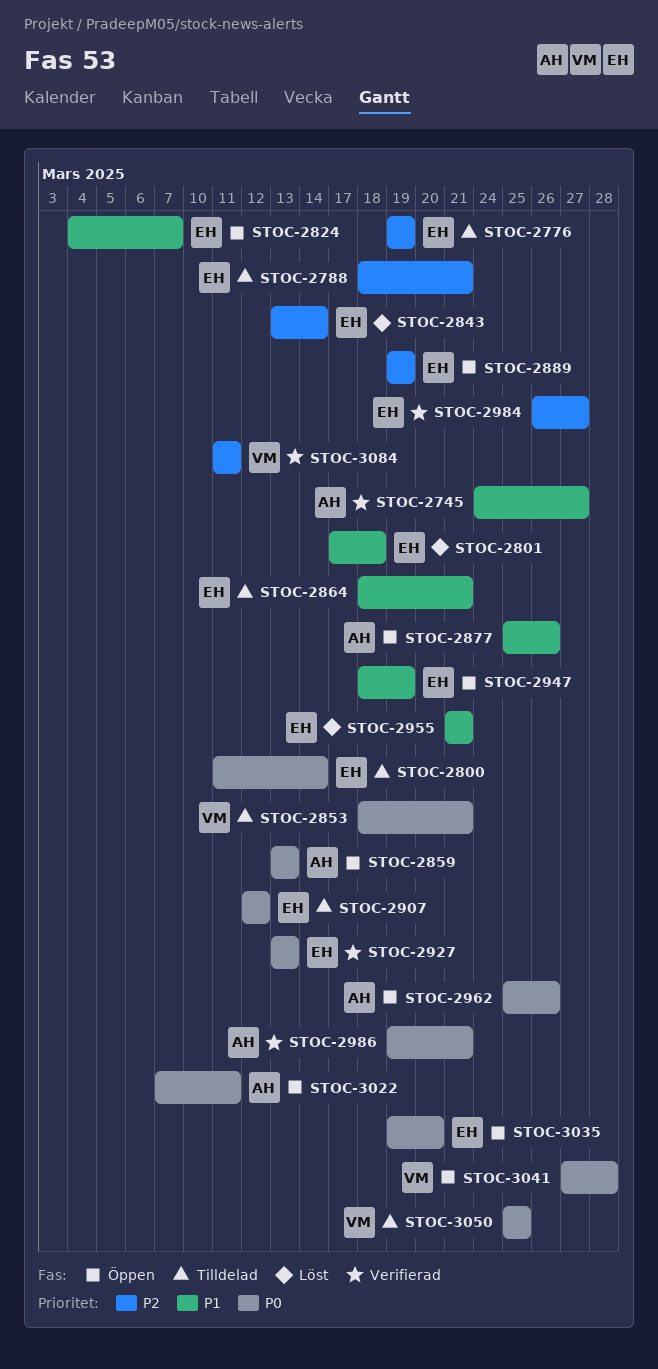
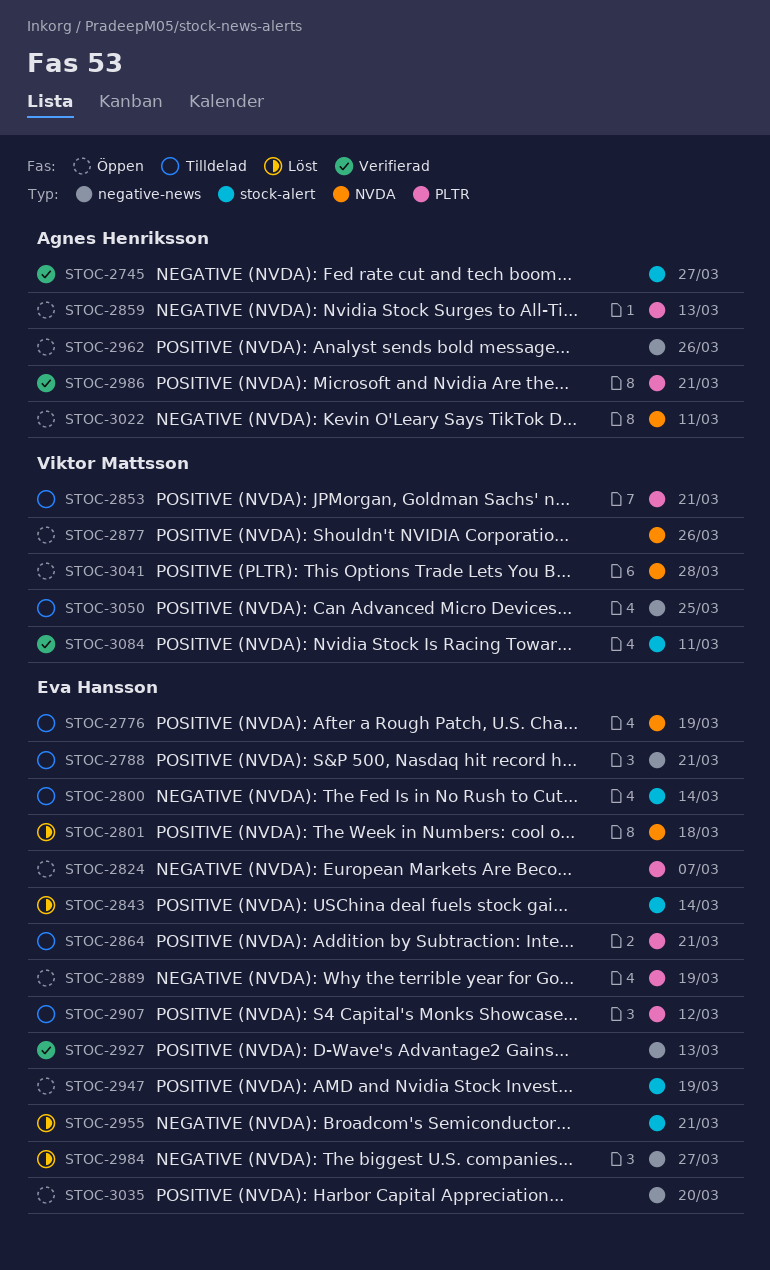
STOC-2877, owner: Agnes Henriksson -> Viktor Mattsson
STOC-2984, status: Verifierad -> Löst

